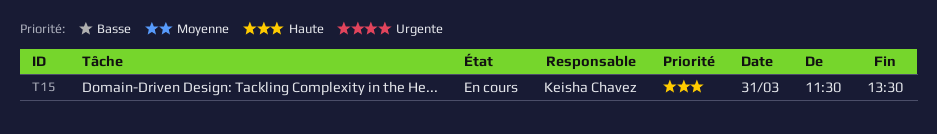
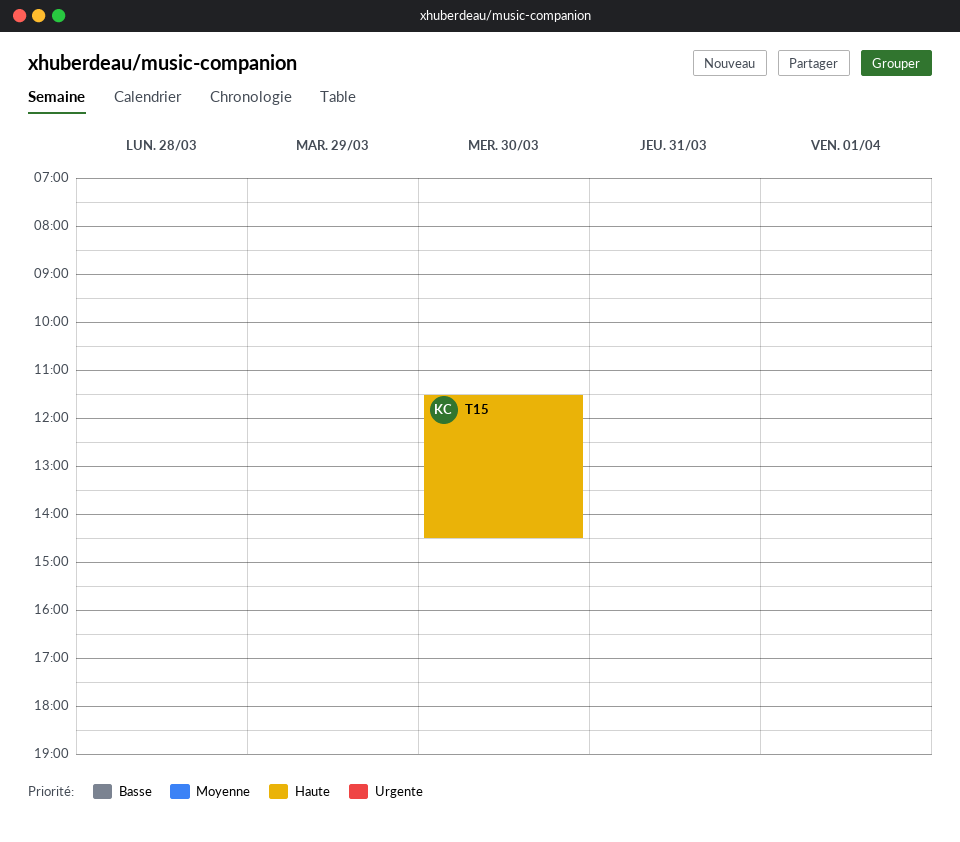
T15, day: Mar 31 -> Mar 30
T15, ends: 13:30 -> 14:30

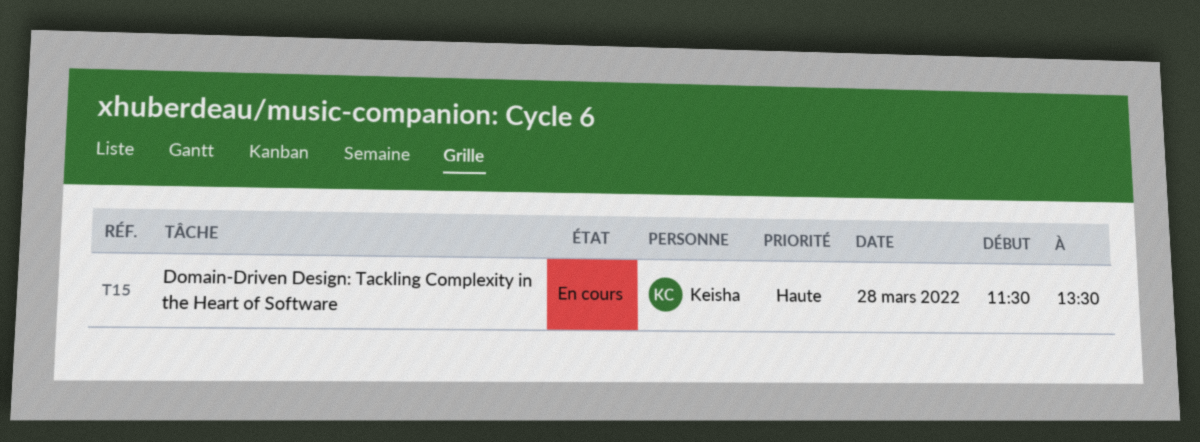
T15, day: Mar 30 -> Mar 28
T15, ends: 14:30 -> 13:30

